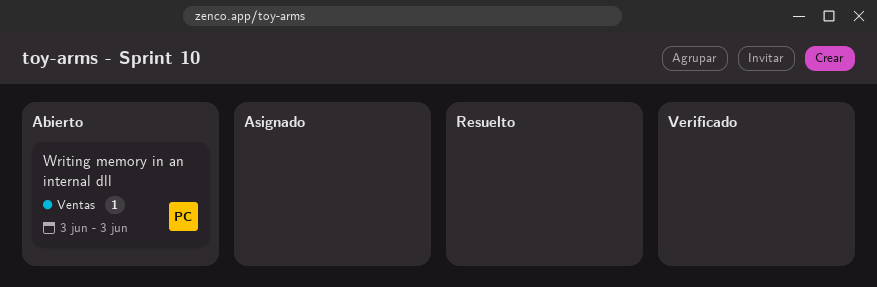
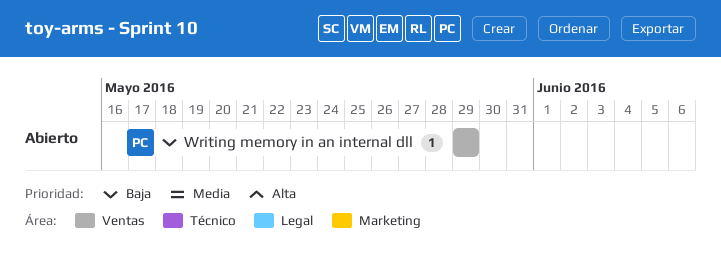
Writing memory in an internal dll, start: Jun 3 -> May 29
Writing memory in an internal dll, due: Jun 3 -> May 29

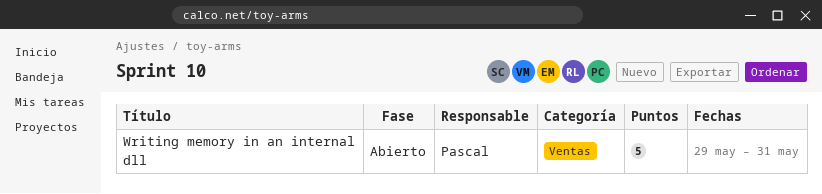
Writing memory in an internal dll, estimate: 1 -> 5
Writing memory in an internal dll, due: May 29 -> May 31

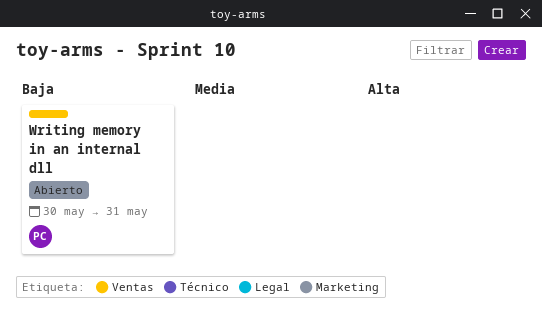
Writing memory in an internal dll, start: May 29 -> May 30

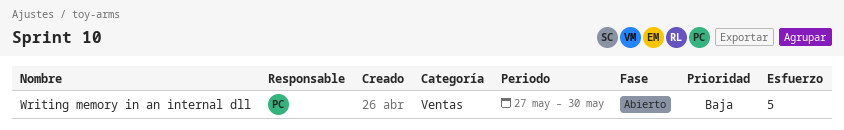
Writing memory in an internal dll, start: May 30 -> May 27
Writing memory in an internal dll, due: May 31 -> May 30

